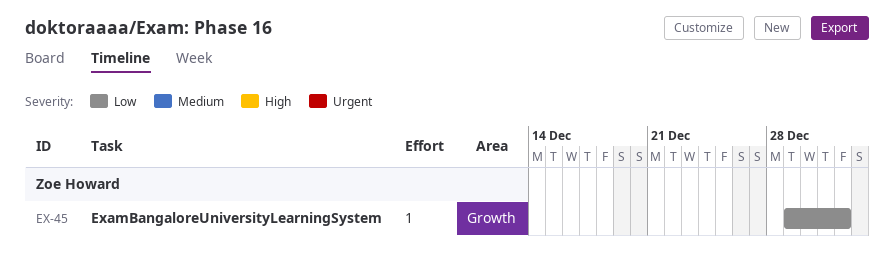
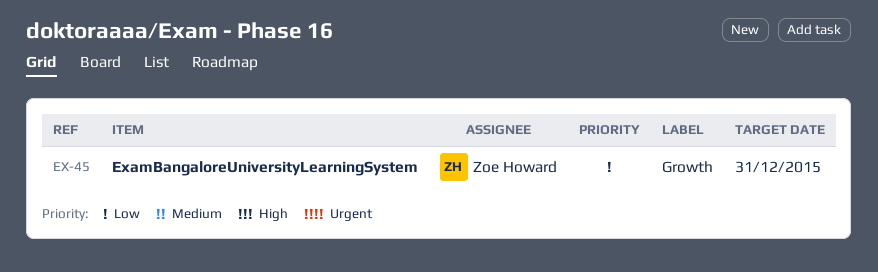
EX-45, due: Jan 1 -> Dec 31

